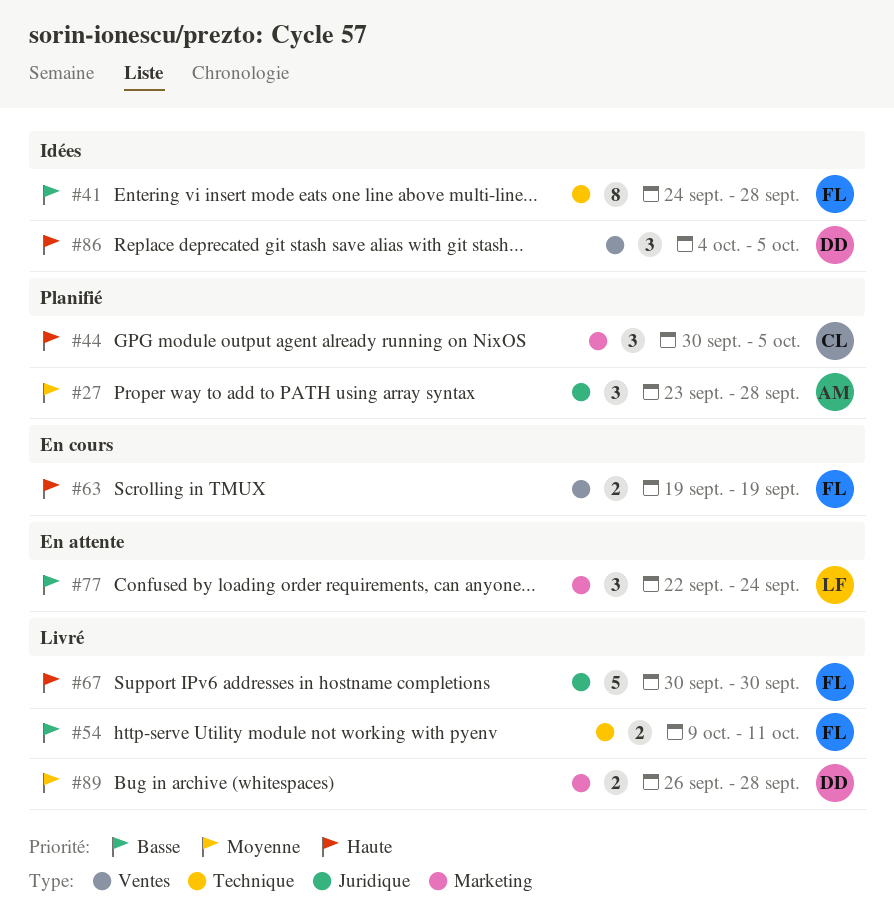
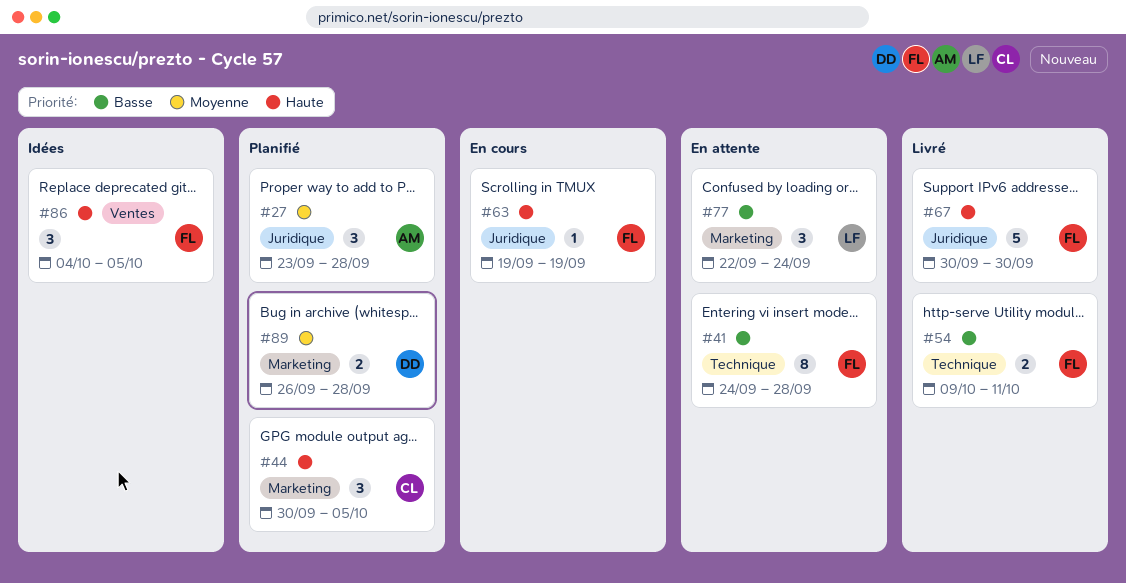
#41, status: Idées -> En attente
#63, label: Ventes -> Juridique
#63, estimate: 2 -> 1
#86, owner: DD -> FL
#89, status: Livré -> Planifié

